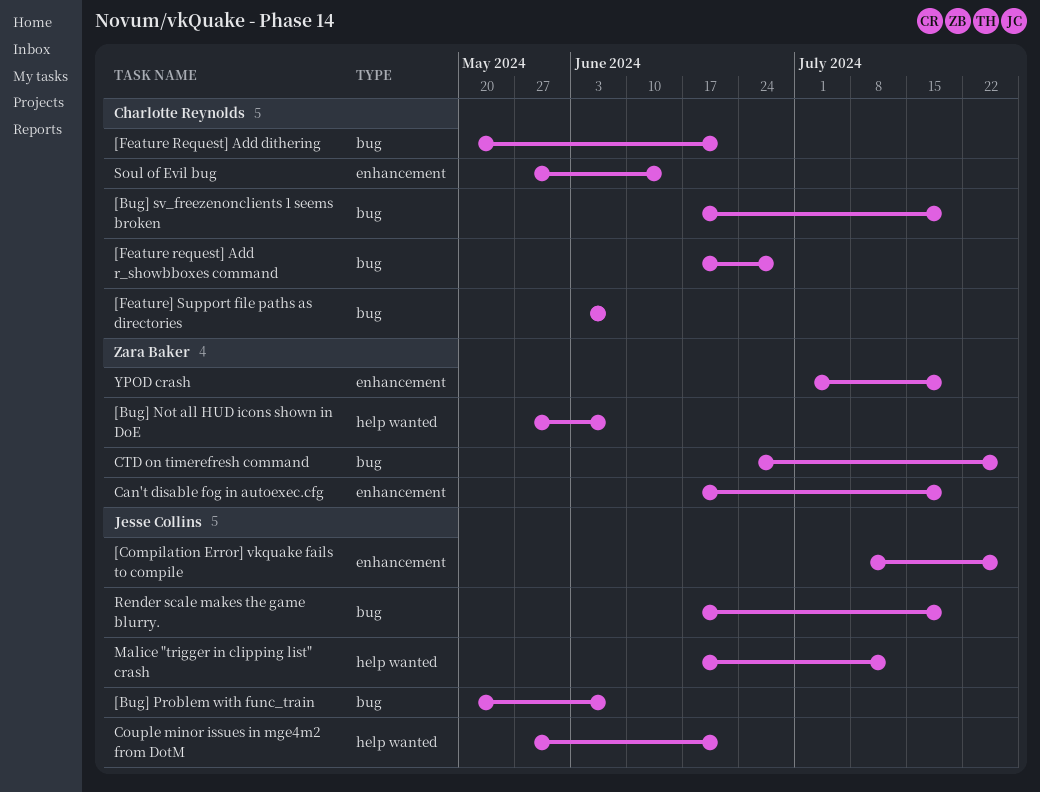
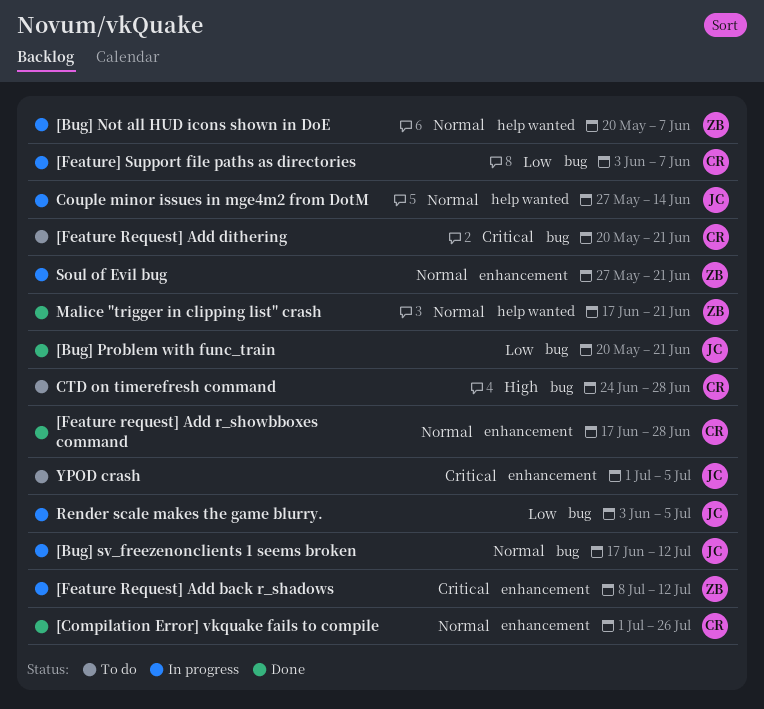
[Bug] Not all HUD icons shown in DoE, start: May 27 -> May 20
[Bug] Problem with func_train, due: Jun 7 -> Jun 21
[Bug] sv_freezenonclients 1 seems broken, owner: Charlotte Reynolds -> Jesse Collins
[Bug] sv_freezenonclients 1 seems broken, due: Jul 19 -> Jul 12
[Compilation Error] vkquake fails to compile, owner: Jesse Collins -> Charlotte Reynolds
[Compilation Error] vkquake fails to compile, start: Jul 8 -> Jul 1
[Feature Request] Add back r_shadows: none -> present
[Feature request] Add r_showbboxes command, label: bug -> enhancement
Can't disable fog in autoexec.cfg: present -> none
Couple minor issues in mge4m2 from DotM, due: Jun 21 -> Jun 14
CTD on timerefresh command, owner: Zara Baker -> Charlotte Reynolds
CTD on timerefresh command, due: Jul 26 -> Jun 28
Malice "trigger in clipping list" crash, owner: Jesse Collins -> Zara Baker
Malice "trigger in clipping list" crash, due: Jul 12 -> Jun 21
Render scale makes the game blurry., start: Jun 17 -> Jun 3
Render scale makes the game blurry., due: Jul 19 -> Jul 5
Soul of Evil bug, owner: Charlotte Reynolds -> Zara Baker
Soul of Evil bug, due: Jun 14 -> Jun 21
YPOD crash, owner: Zara Baker -> Jesse Collins
YPOD crash, due: Jul 19 -> Jul 5

